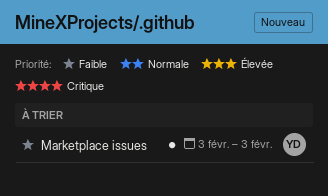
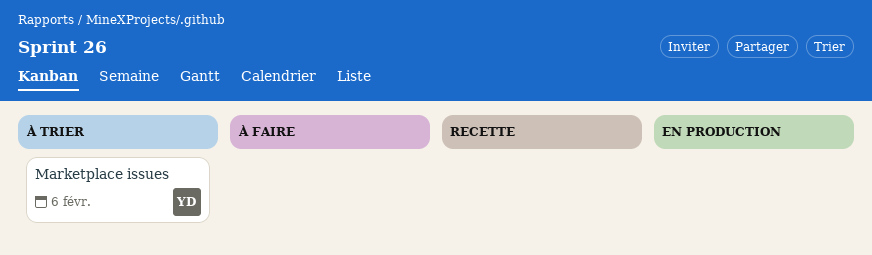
Marketplace issues, due: Feb 3 -> Feb 6

